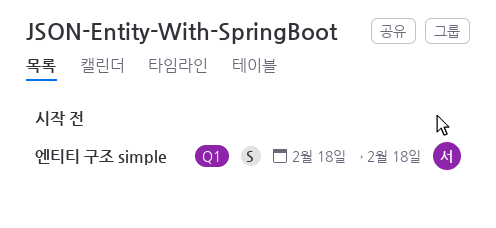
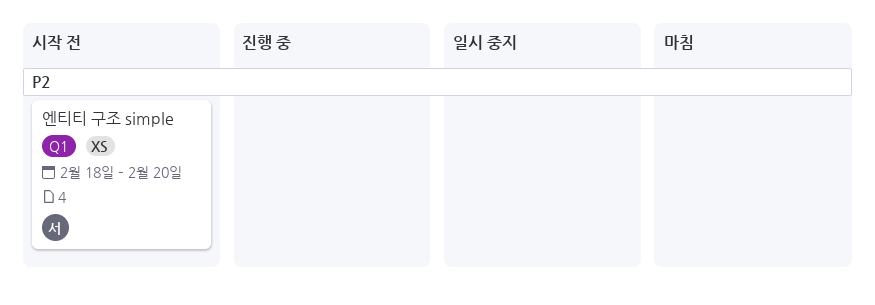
엔티티 구조 simple, estimate: S -> XS
엔티티 구조 simple, due: Feb 18 -> Feb 20

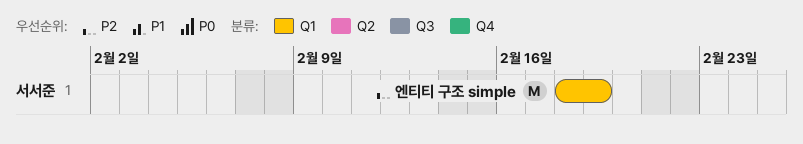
엔티티 구조 simple, estimate: XS -> M
엔티티 구조 simple, due: Feb 20 -> Feb 19

